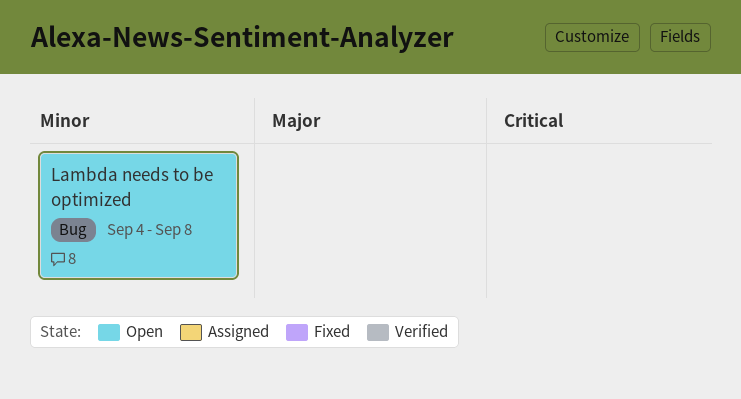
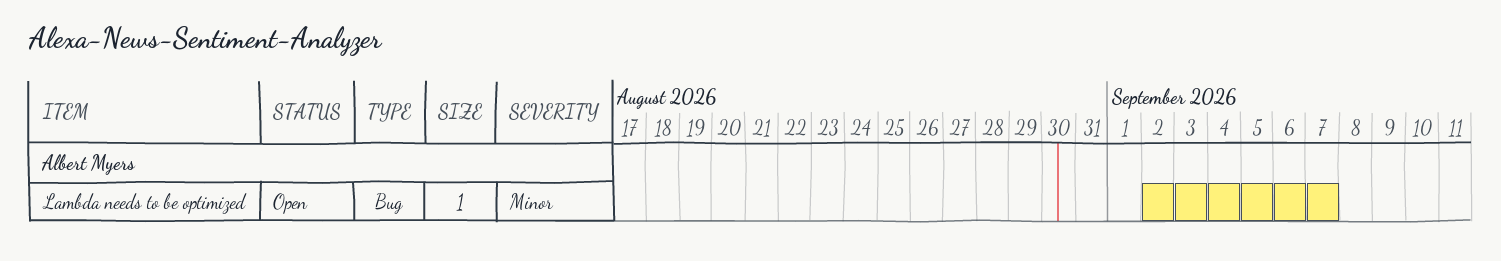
Lambda needs to be optimized, start: Sep 4 -> Sep 2
Lambda needs to be optimized, due: Sep 8 -> Sep 7

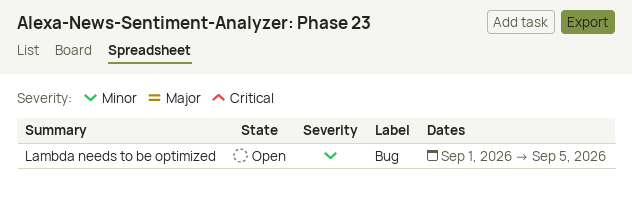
Lambda needs to be optimized, start: Sep 2 -> Sep 1
Lambda needs to be optimized, due: Sep 7 -> Sep 5

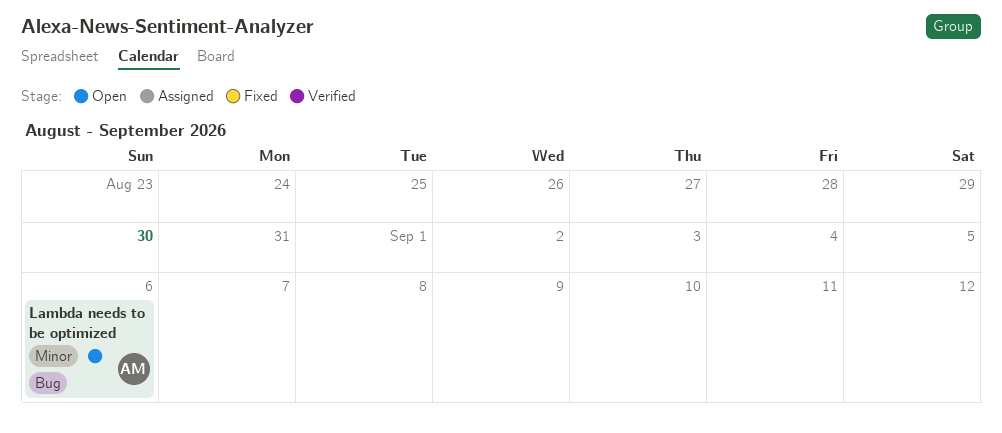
Lambda needs to be optimized, due: Sep 5 -> Sep 6

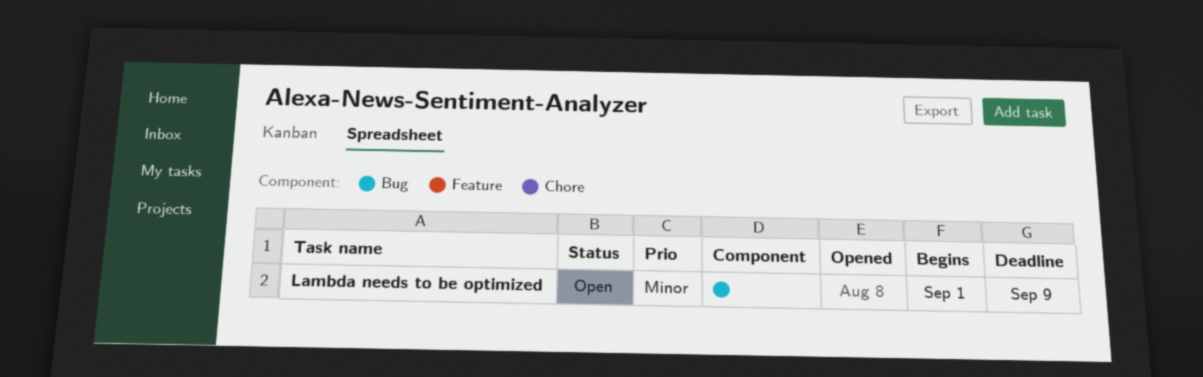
Lambda needs to be optimized, due: Sep 6 -> Sep 9

